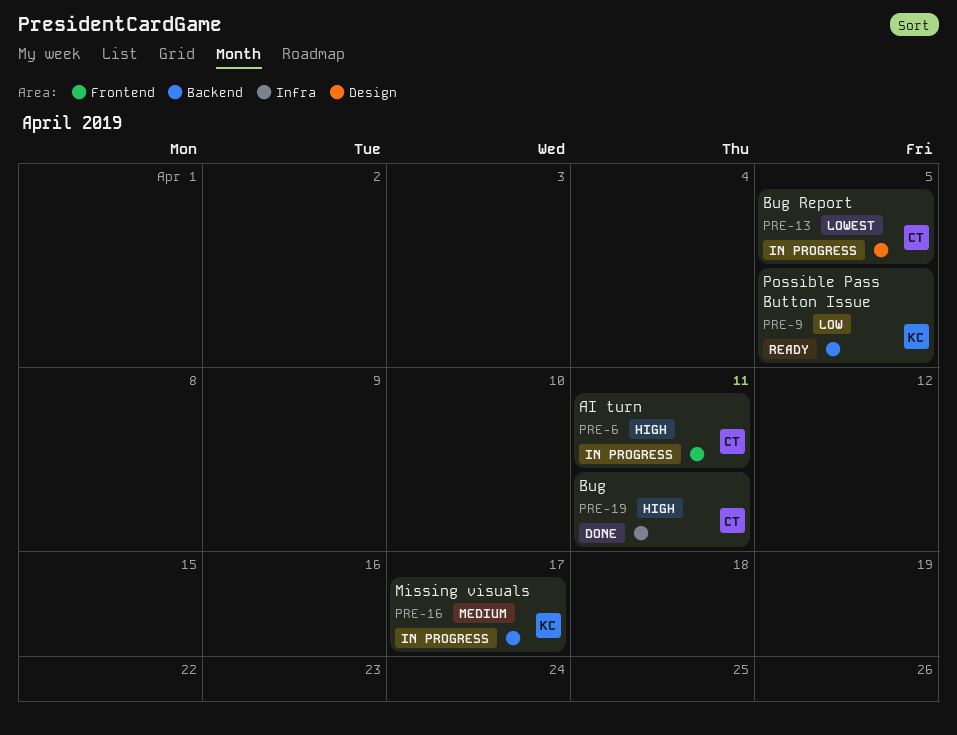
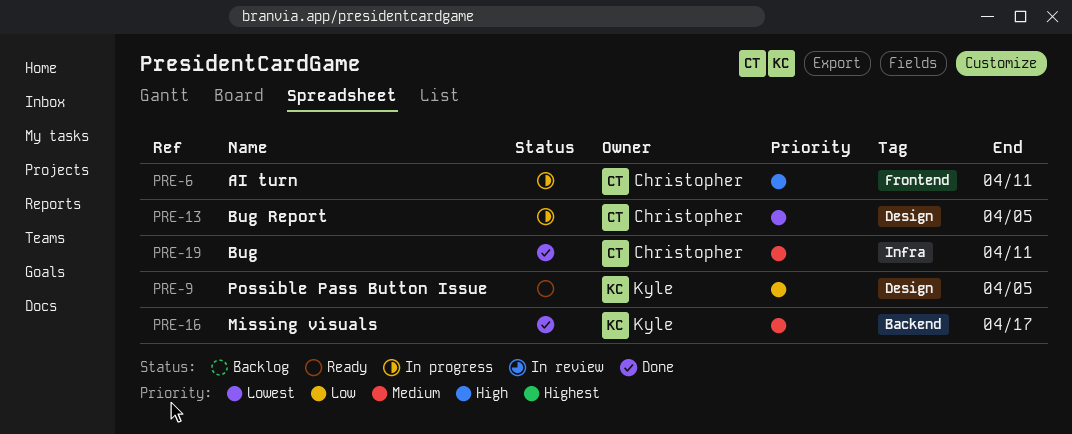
PRE-9, label: Backend -> Design
PRE-16, status: In progress -> Done
PRE-19, priority: High -> Medium

